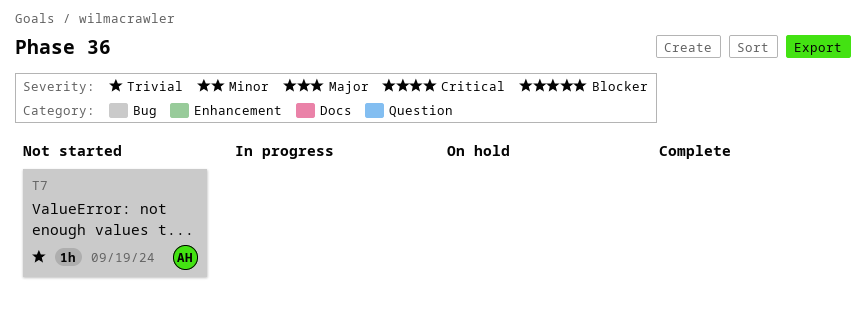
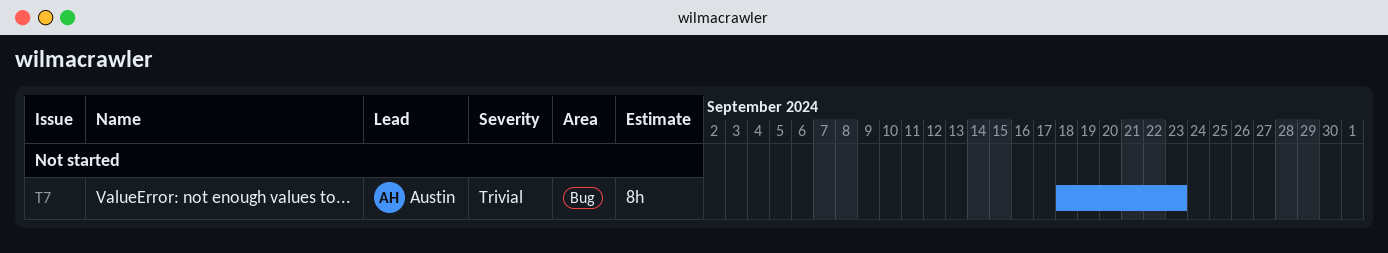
T7, estimate: 1h -> 8h
T7, due: Sep 19 -> Sep 23

